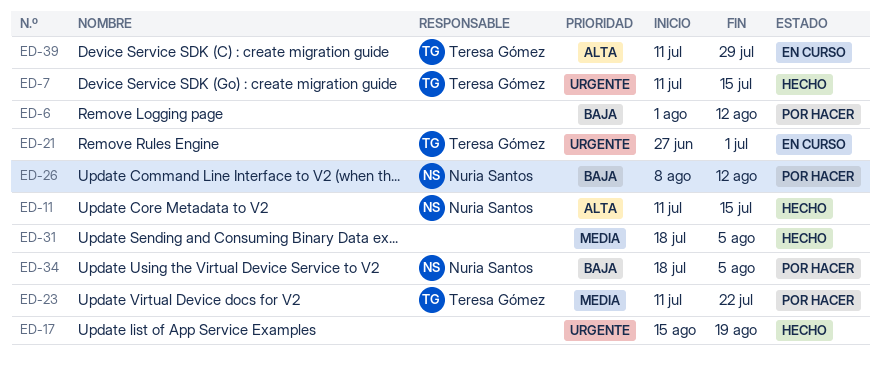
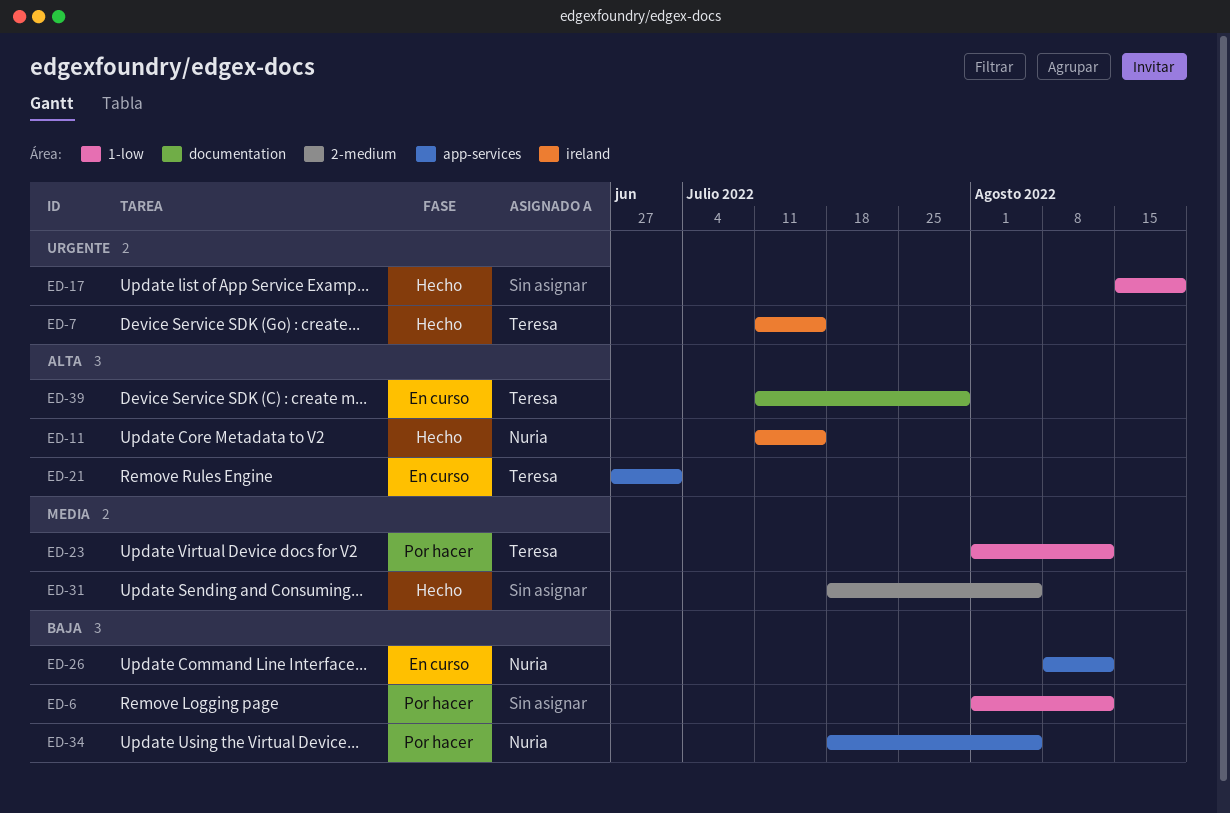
ED-21, priority: Urgente -> Alta
ED-23, start: Jul 11 -> Aug 1
ED-23, due: Jul 22 -> Aug 12
ED-26, status: Por hacer -> En curso

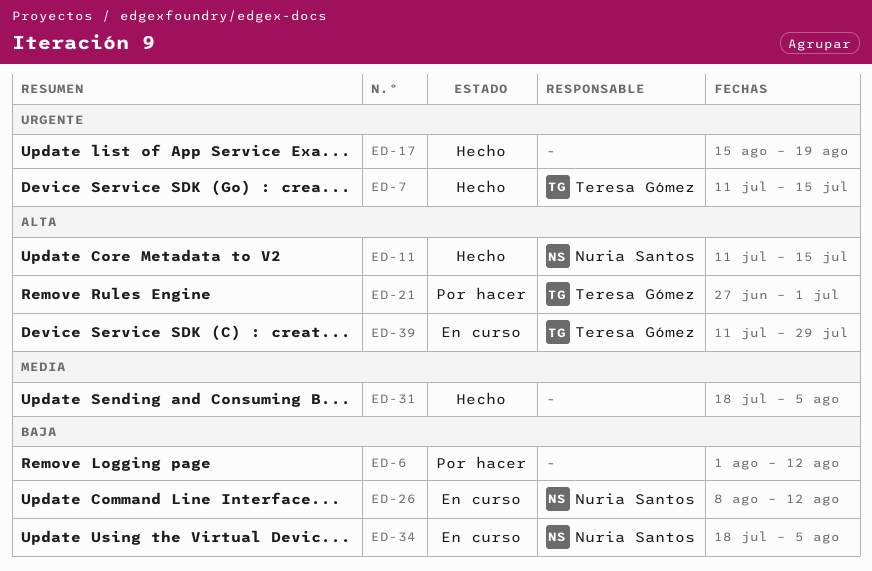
ED-21, status: En curso -> Por hacer
ED-23: present -> none
ED-34, status: Por hacer -> En curso

